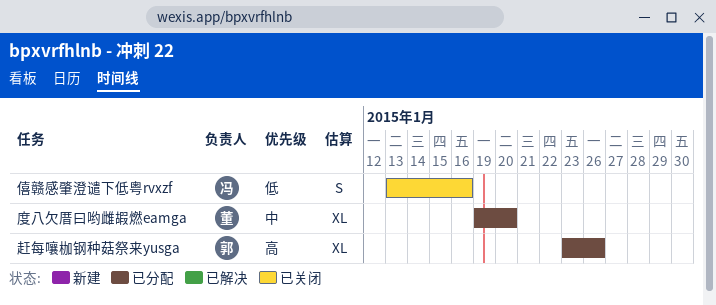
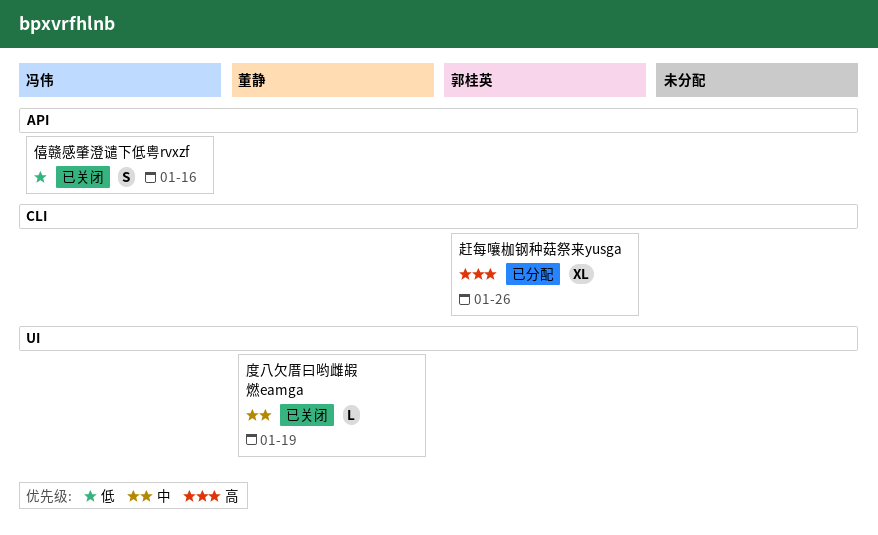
度八欠厝曰哟雌嘏燃eamga, status: 已分配 -> 已关闭
度八欠厝曰哟雌嘏燃eamga, estimate: XL -> L
度八欠厝曰哟雌嘏燃eamga, due: Jan 20 -> Jan 19

